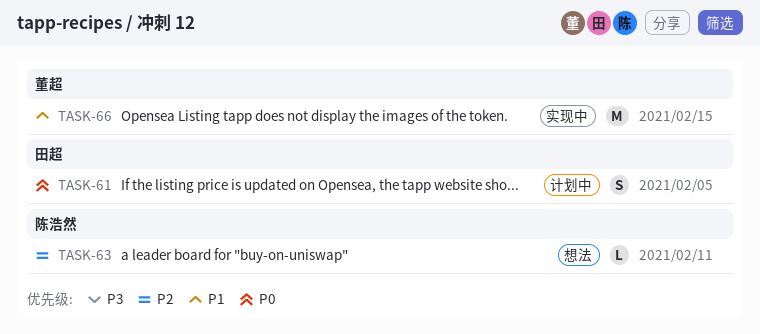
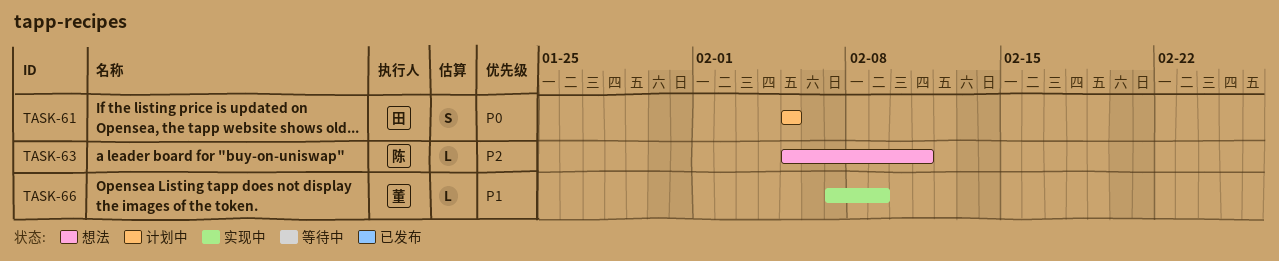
TASK-66, estimate: M -> L
TASK-66, due: Feb 15 -> Feb 9

